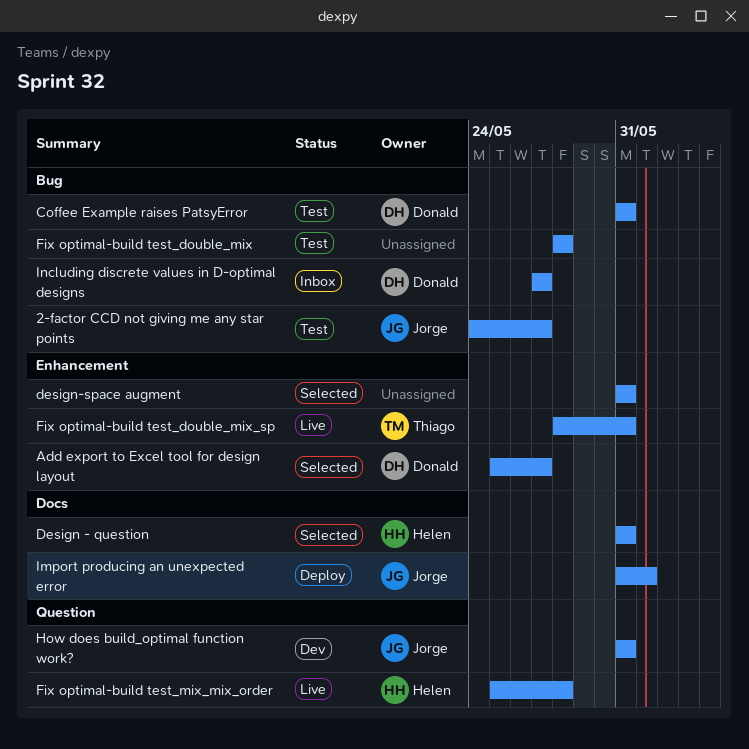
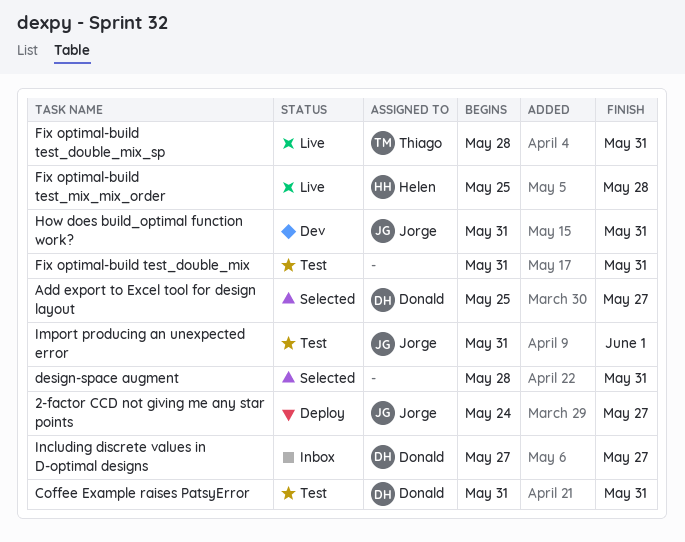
2-factor CCD not giving me any star points, status: Test -> Deploy
Design - question: present -> none
design-space augment, start: May 31 -> May 28
Fix optimal-build test_double_mix, start: May 28 -> May 31
Fix optimal-build test_double_mix, due: May 28 -> May 31
Import producing an unexpected error, status: Deploy -> Test

